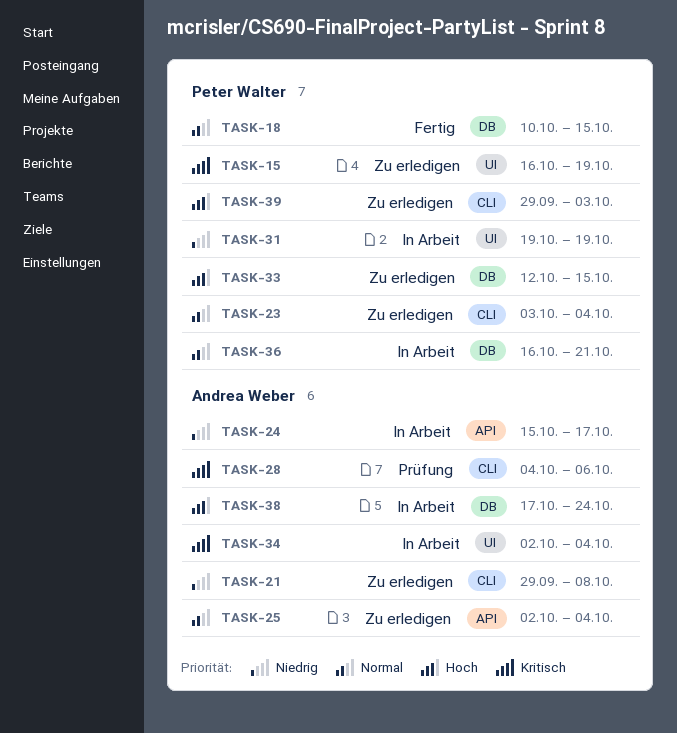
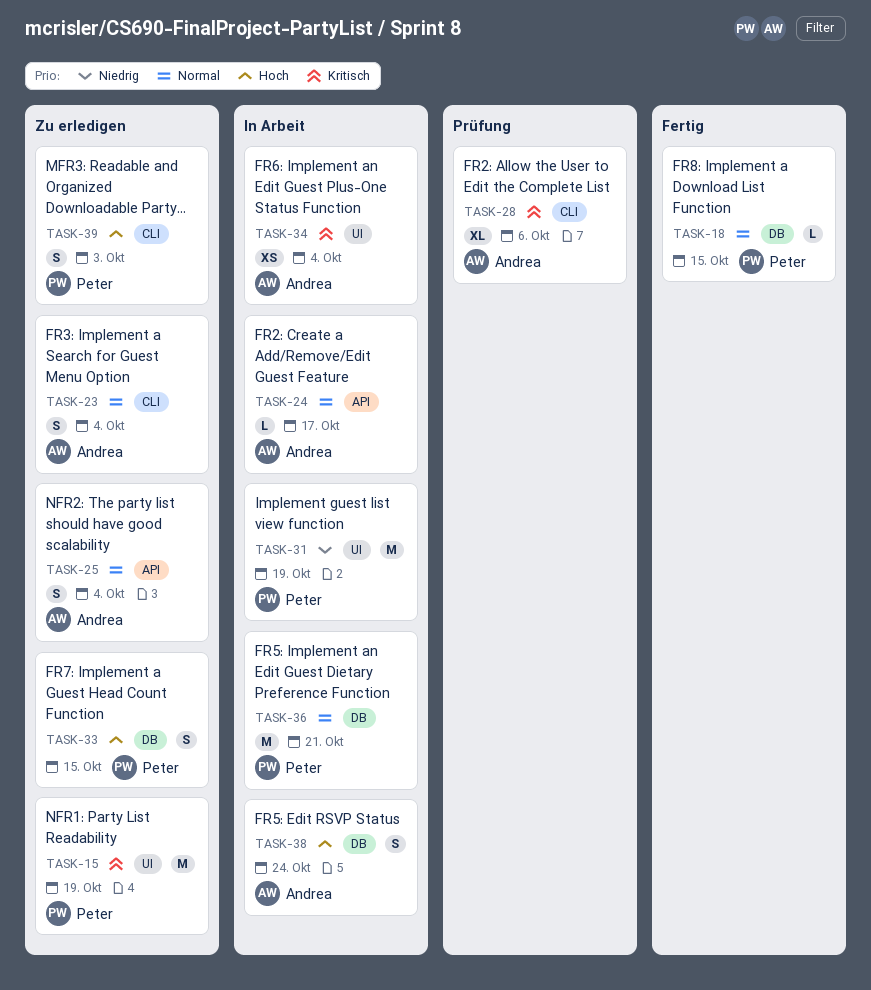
TASK-21: present -> none
TASK-23, owner: Peter Walter -> Andrea Weber
TASK-24, priority: Niedrig -> Normal

